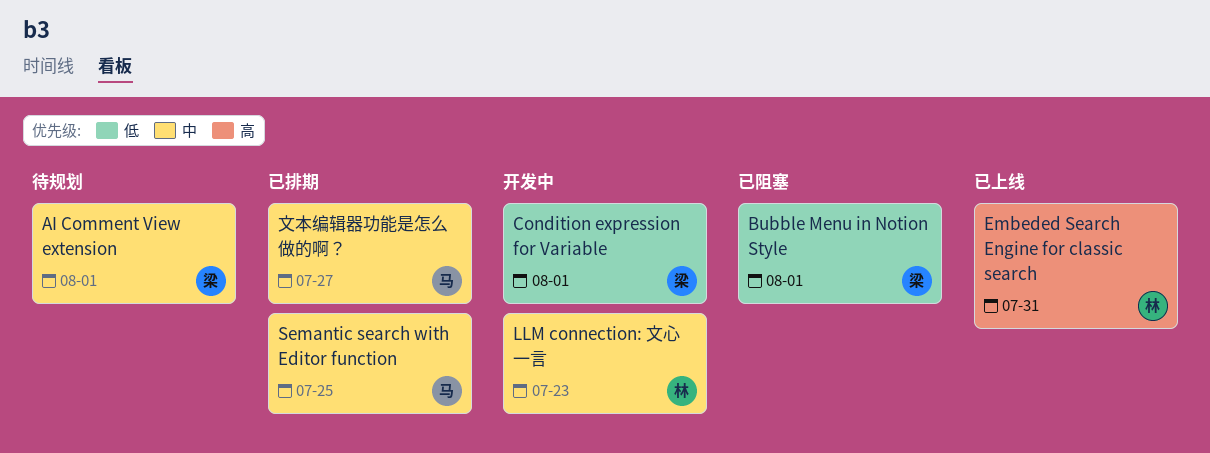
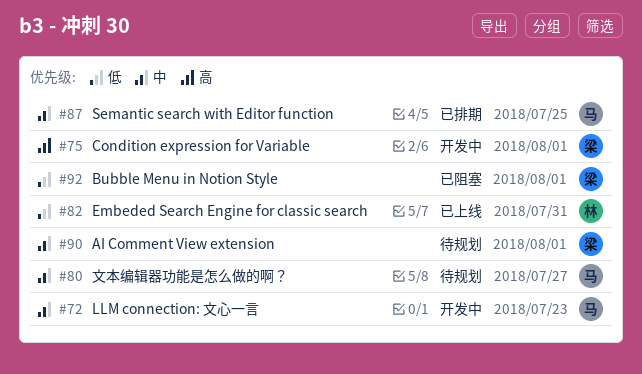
Condition expression for Variable, priority: 低 -> 高
Embeded Search Engine for classic search, priority: 高 -> 低
LLM connection: 文心一言, owner: 林 -> 马
文本编辑器功能是怎么做的啊？, status: 已排期 -> 待规划

